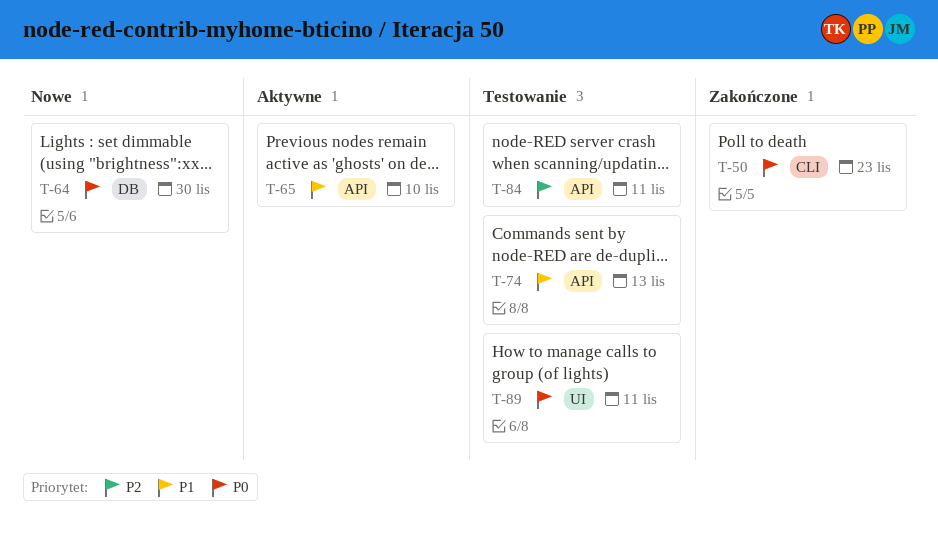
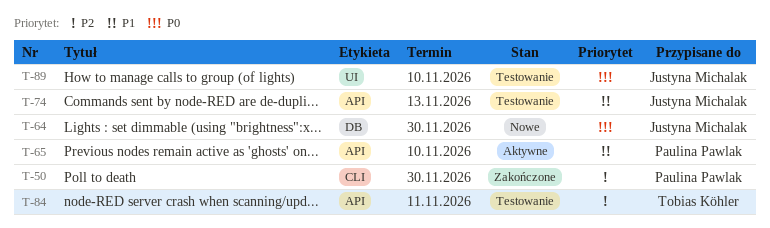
T-50, priority: P0 -> P2
T-50, due: Nov 23 -> Nov 30
T-89, due: Nov 11 -> Nov 10

